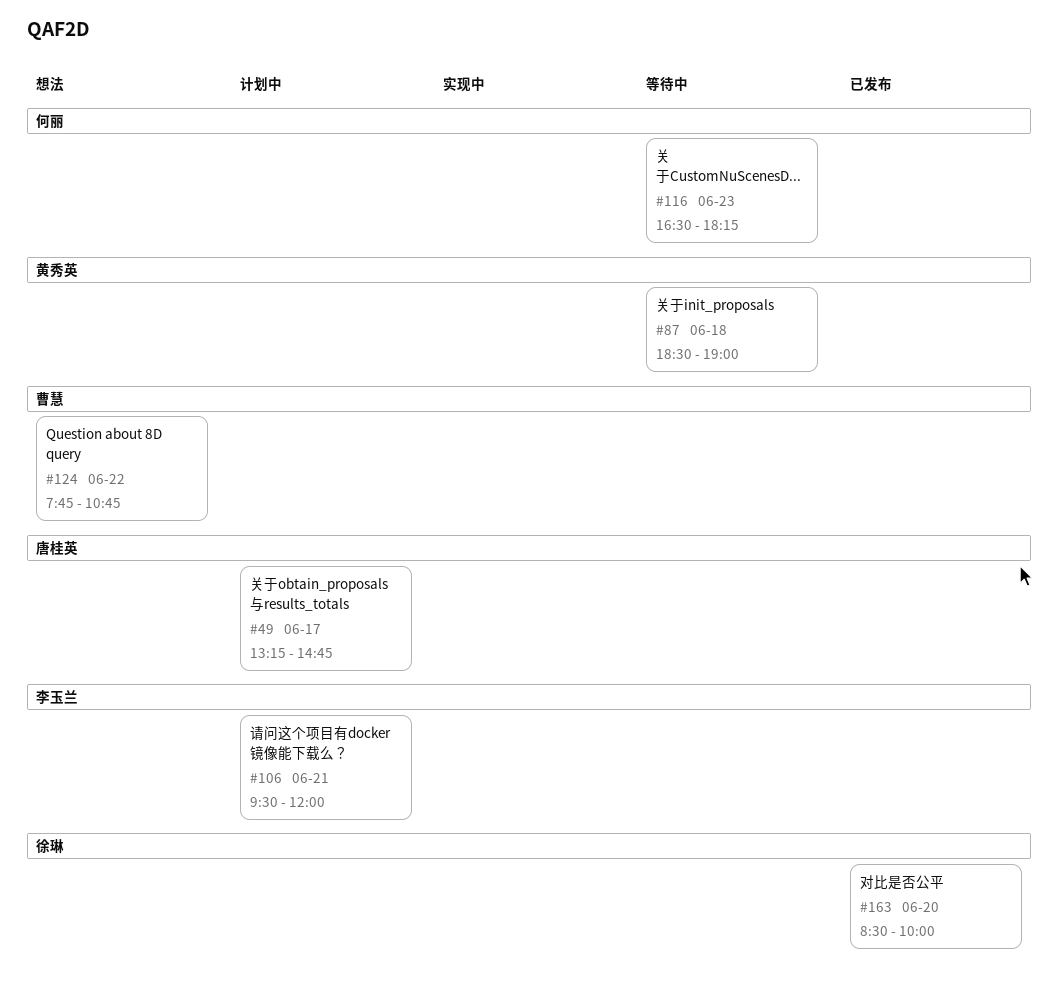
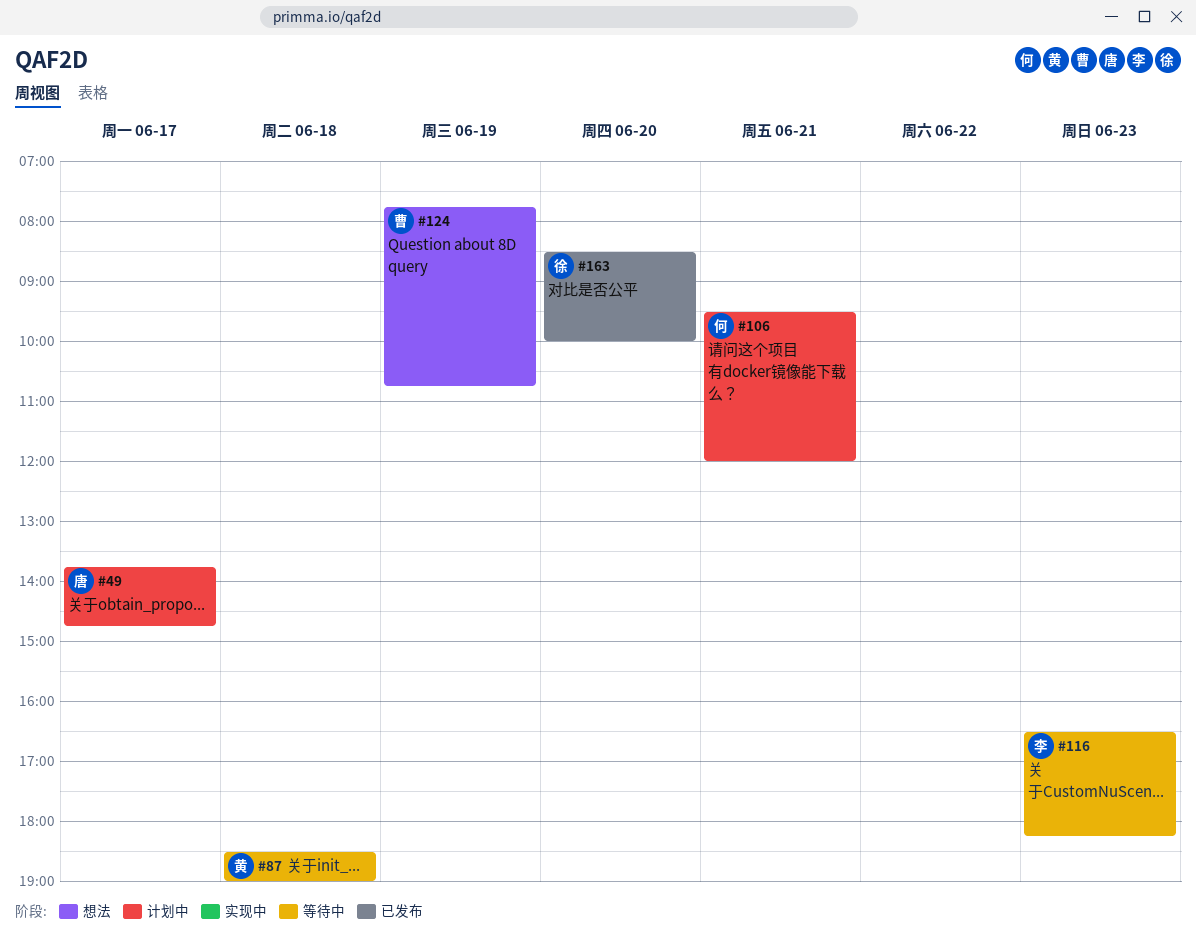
#49, begins: 13:15 -> 13:45
#106, owner: 李玉兰 -> 何丽
#116, owner: 何丽 -> 李玉兰
#124, day: Jun 22 -> Jun 19

